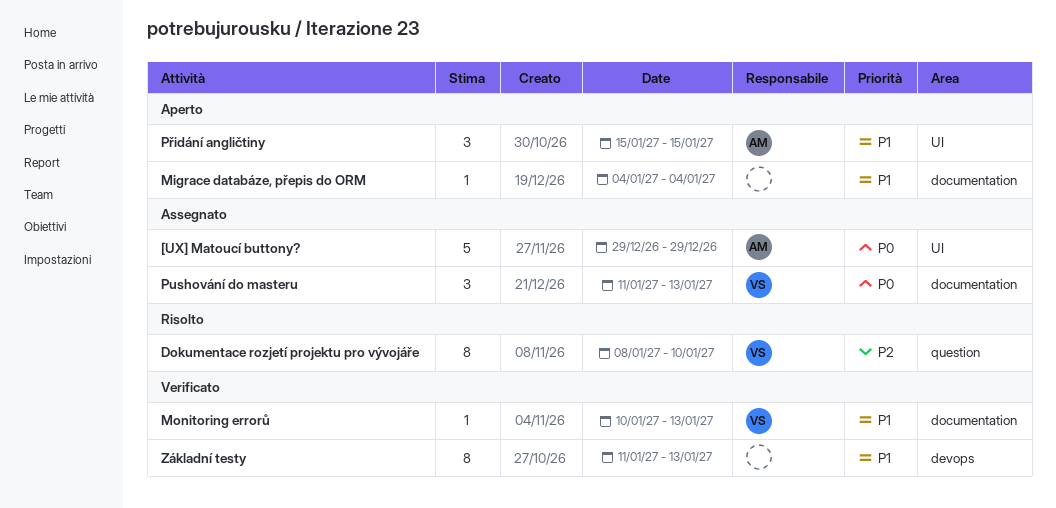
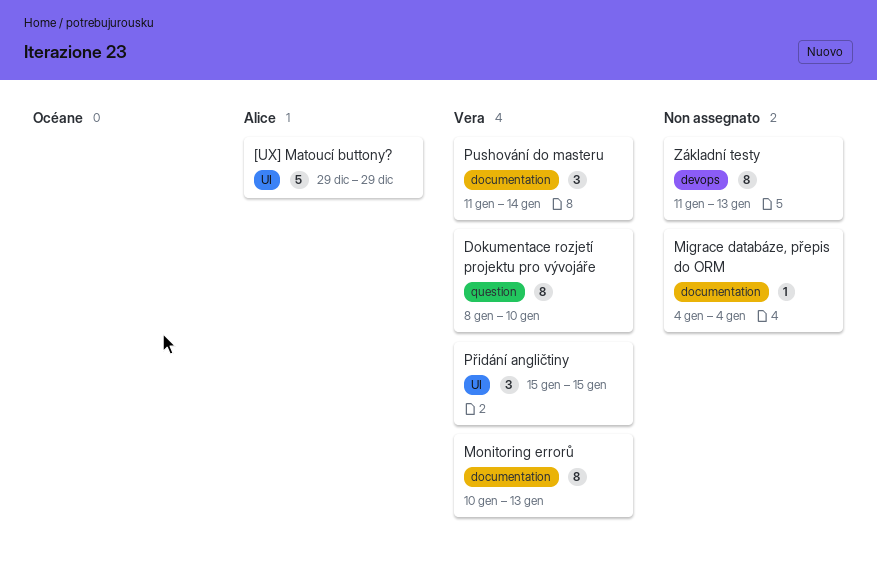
Monitoring errorů, estimate: 1 -> 8
Pushování do masteru, due: Jan 13 -> Jan 14
Přidání angličtiny, owner: Alice -> Vera

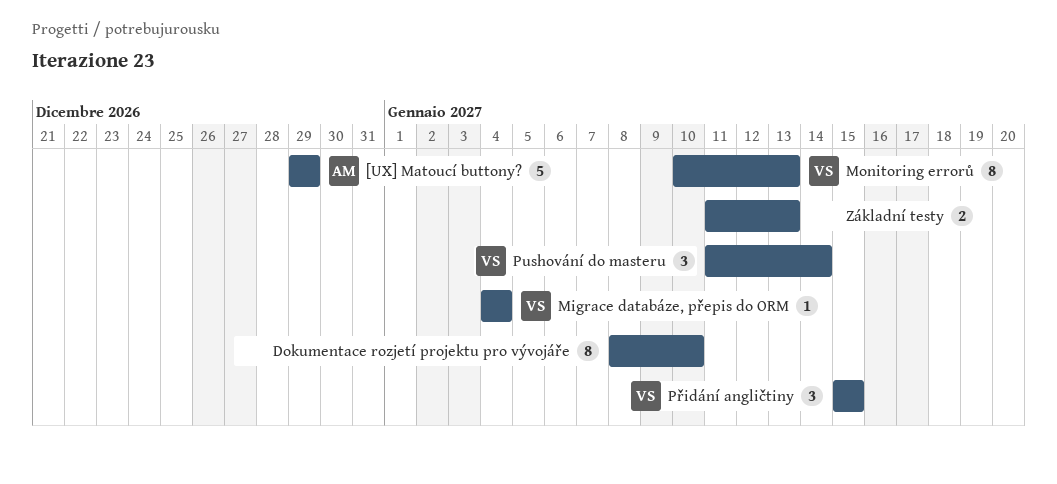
Dokumentace rozjetí projektu pro vývojáře, owner: Vera -> none
Migrace databáze, přepis do ORM, owner: none -> Vera
Základní testy, estimate: 8 -> 2

